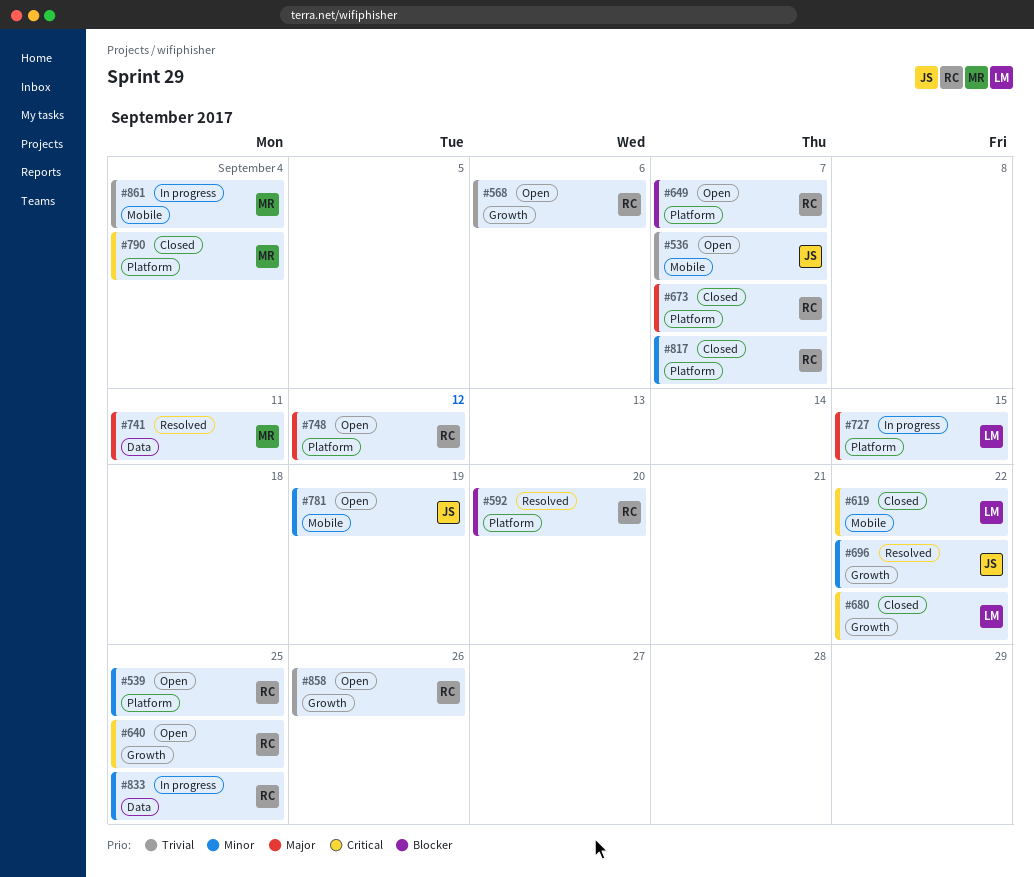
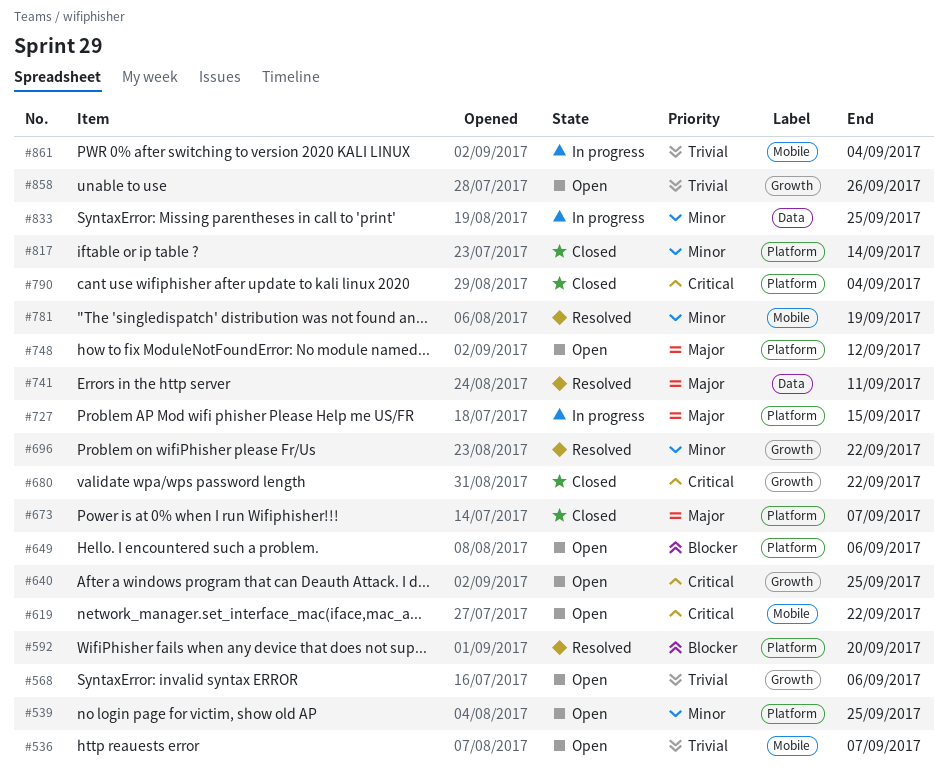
#619, status: Closed -> Open
#649, due: Sep 7 -> Sep 6
#781, status: Open -> Resolved
#817, due: Sep 7 -> Sep 14

